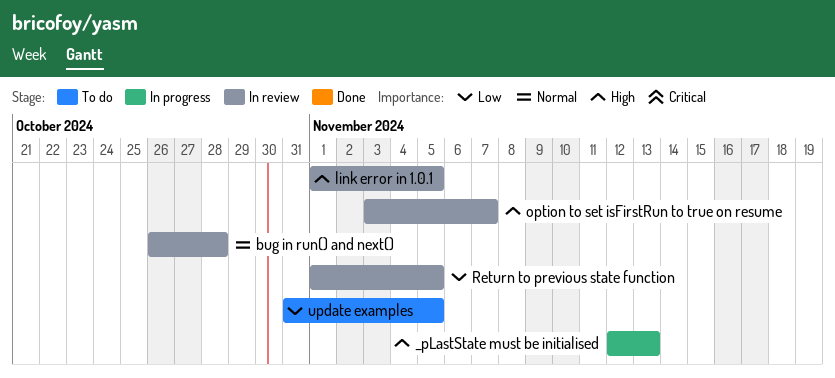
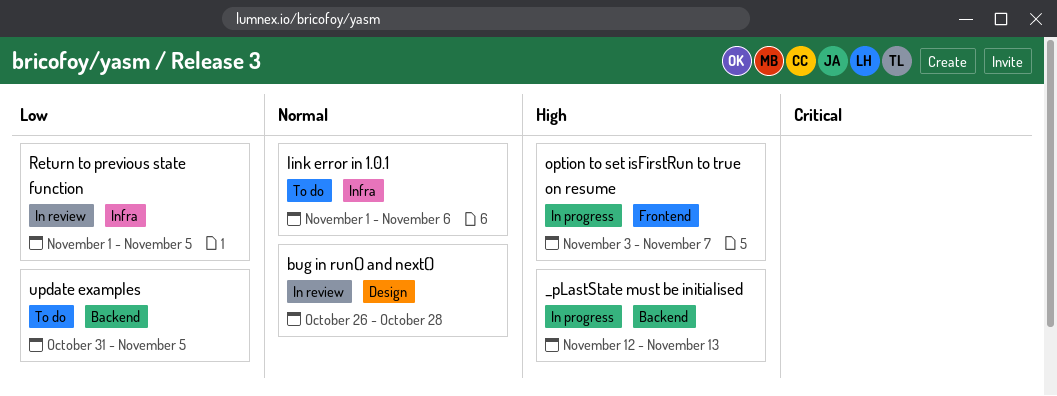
link error in 1.0.1, status: In review -> To do
link error in 1.0.1, priority: High -> Normal
link error in 1.0.1, due: Nov 5 -> Nov 6
option to set isFirstRun to true on resume, status: In review -> In progress

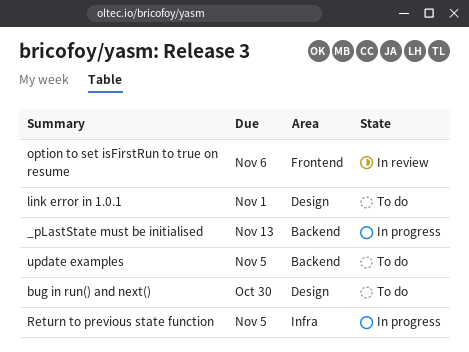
bug in run() and next(), status: In review -> To do
bug in run() and next(), due: Oct 28 -> Oct 30
link error in 1.0.1, label: Infra -> Design
link error in 1.0.1, due: Nov 6 -> Nov 1
option to set isFirstRun to true on resume, status: In progress -> In review
option to set isFirstRun to true on resume, due: Nov 7 -> Nov 6
Return to previous state function, status: In review -> In progress

